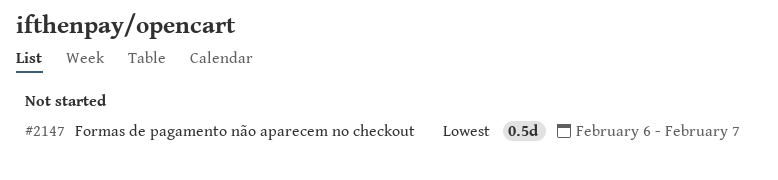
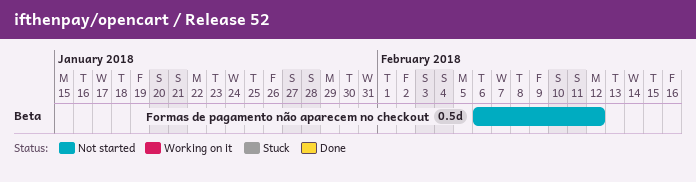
Formas de pagamento não aparecem no checkout, due: Feb 7 -> Feb 12

